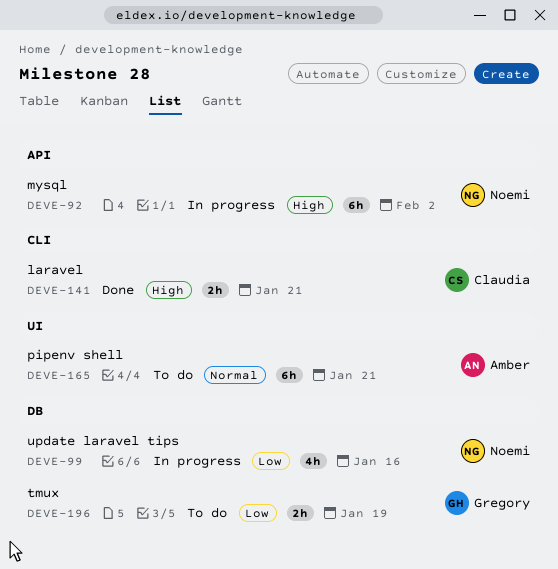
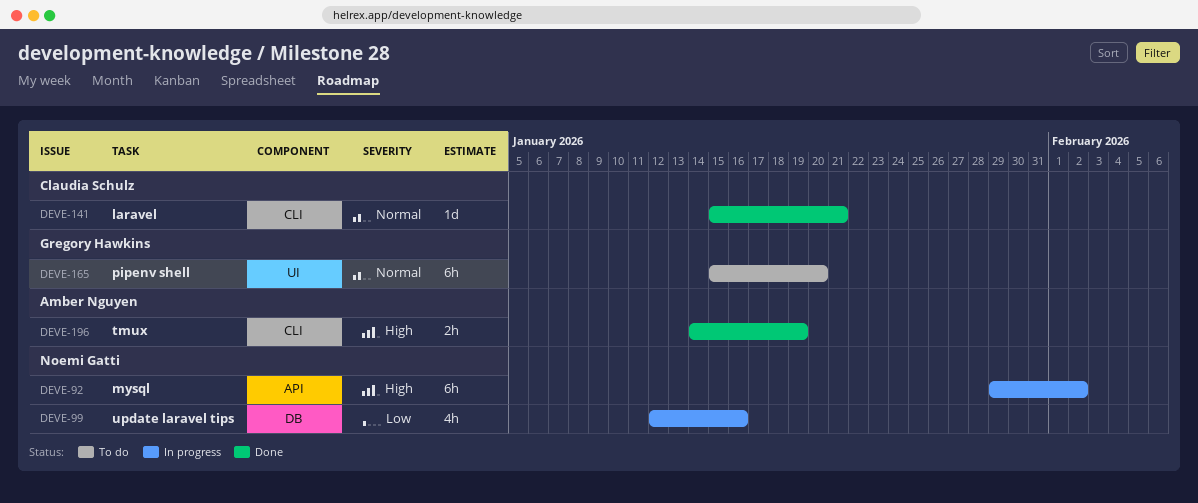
DEVE-141, priority: High -> Normal
DEVE-141, estimate: 2h -> 1d
DEVE-165, owner: Amber Nguyen -> Gregory Hawkins
DEVE-165, due: Jan 21 -> Jan 20
DEVE-196, status: To do -> Done
DEVE-196, owner: Gregory Hawkins -> Amber Nguyen
DEVE-196, priority: Low -> High
DEVE-196, label: DB -> CLI

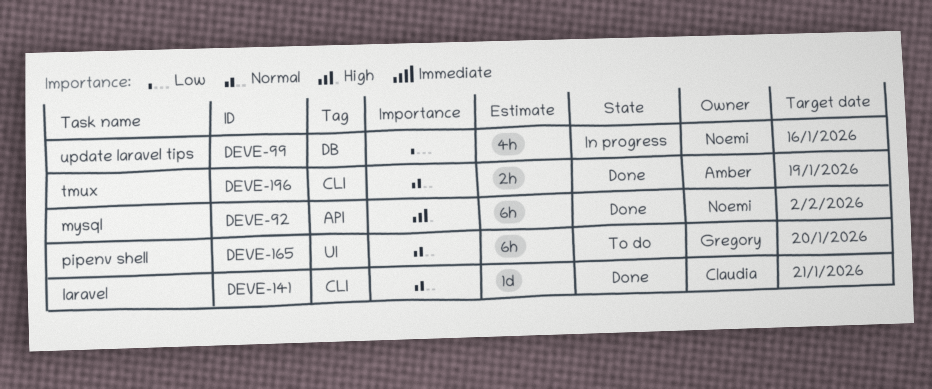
DEVE-92, status: In progress -> Done
DEVE-196, priority: High -> Normal

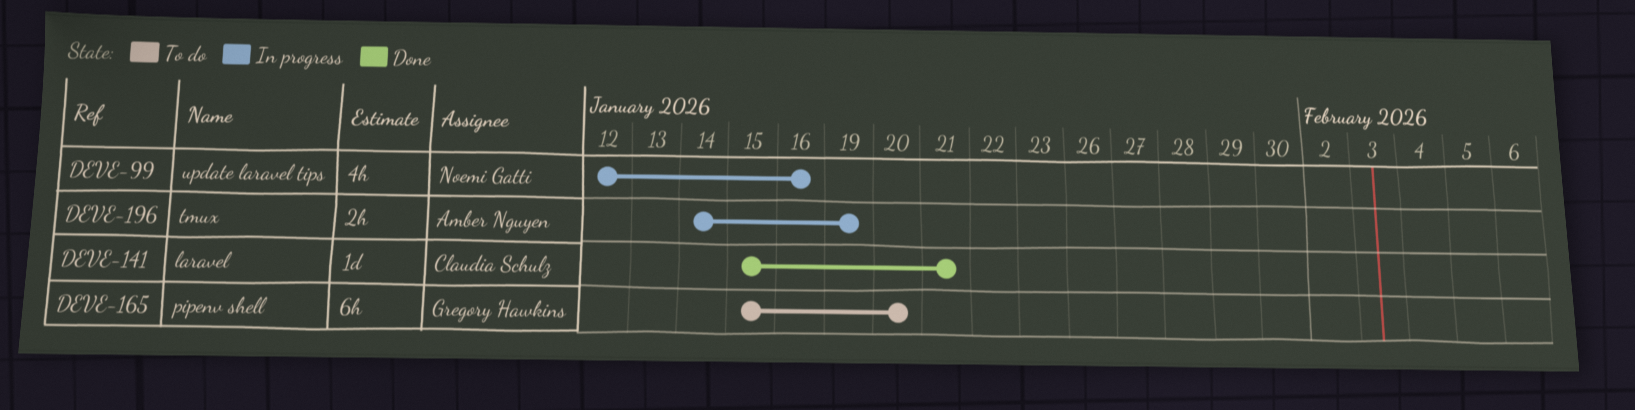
DEVE-92: present -> none
DEVE-196, status: Done -> In progress

